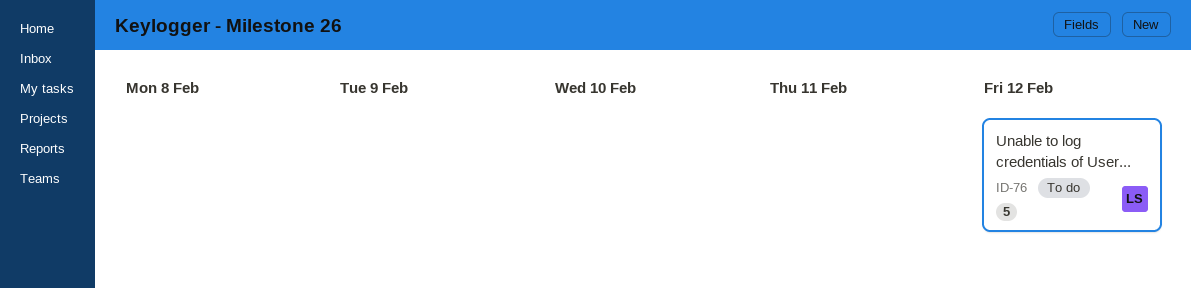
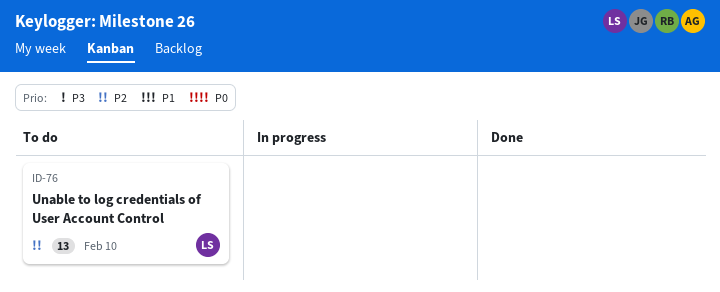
ID-76, estimate: 5 -> 13
ID-76, due: Feb 12 -> Feb 10

